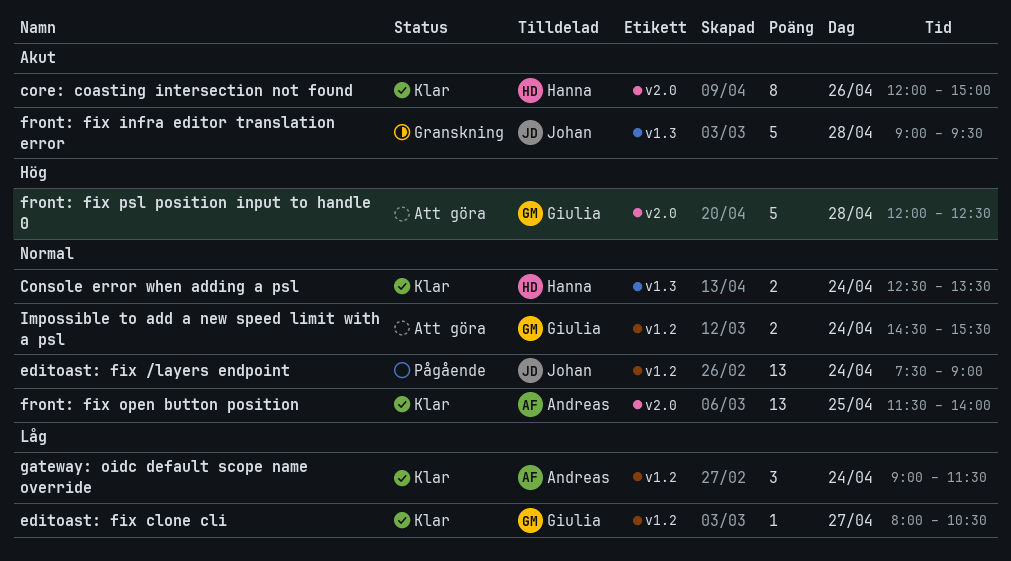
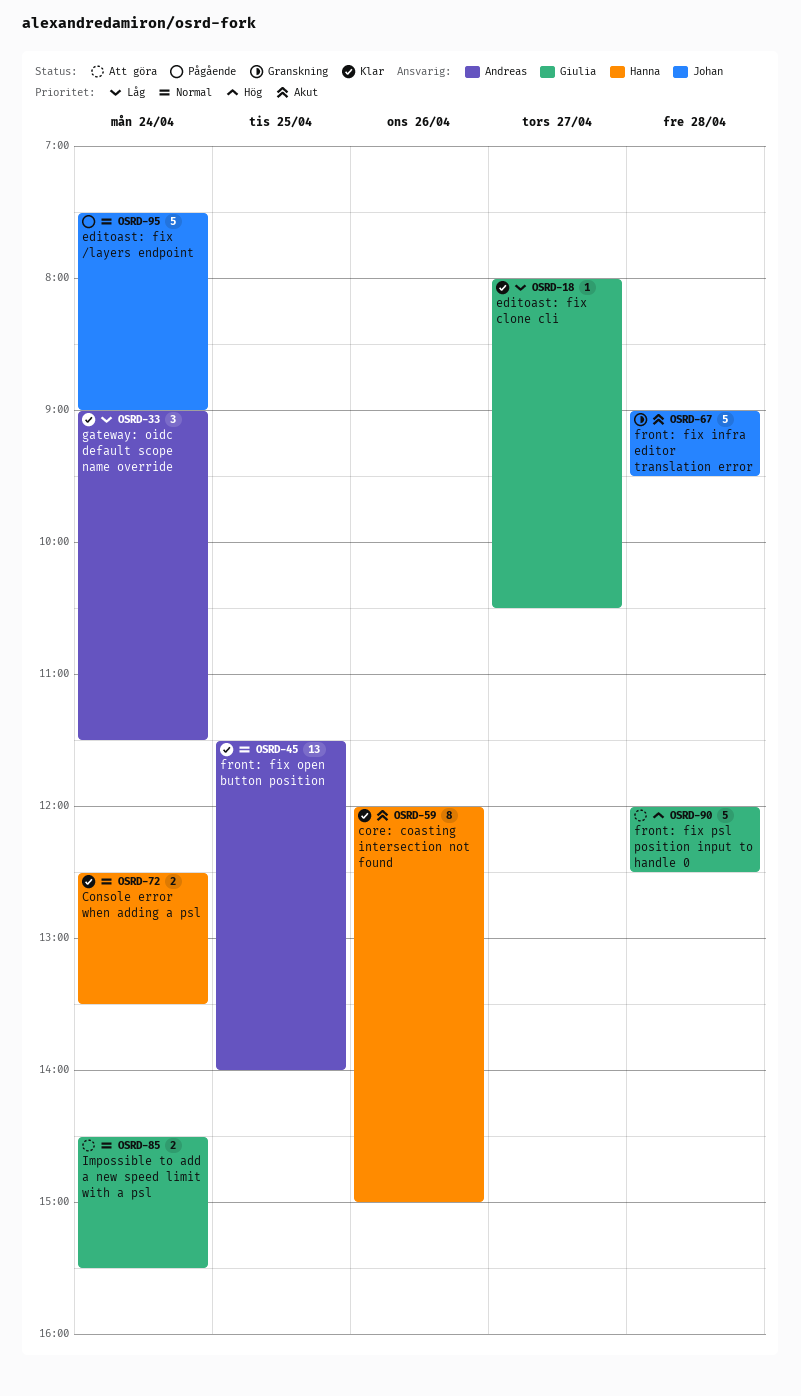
editoast: fix /layers endpoint, estimate: 13 -> 5

